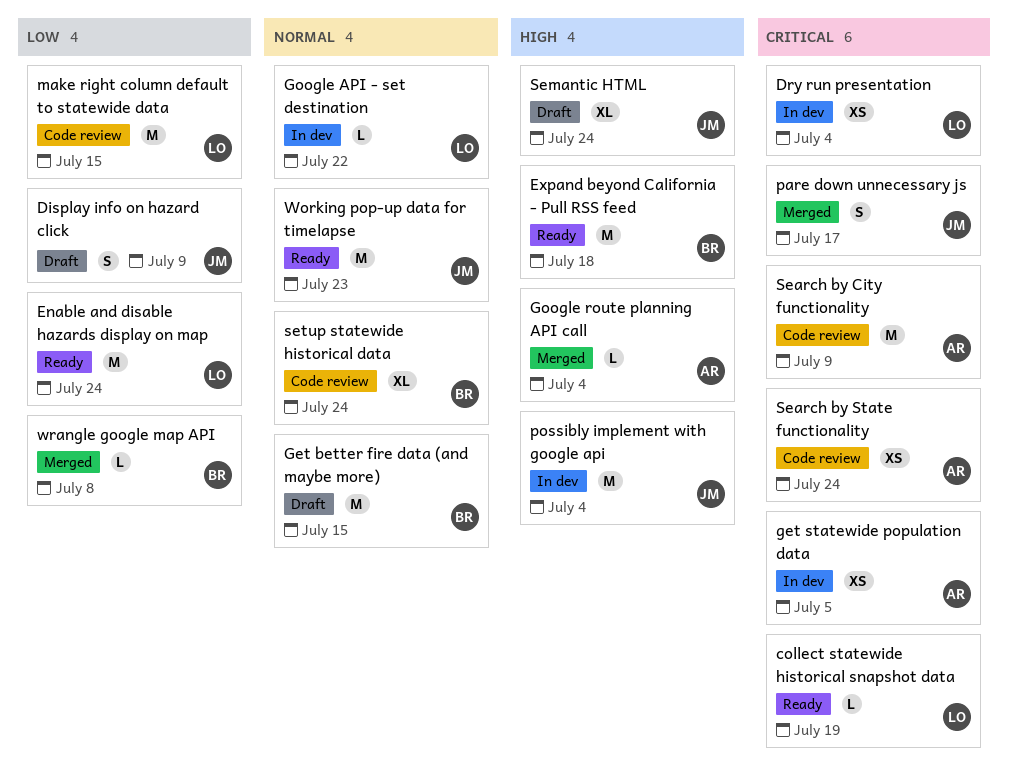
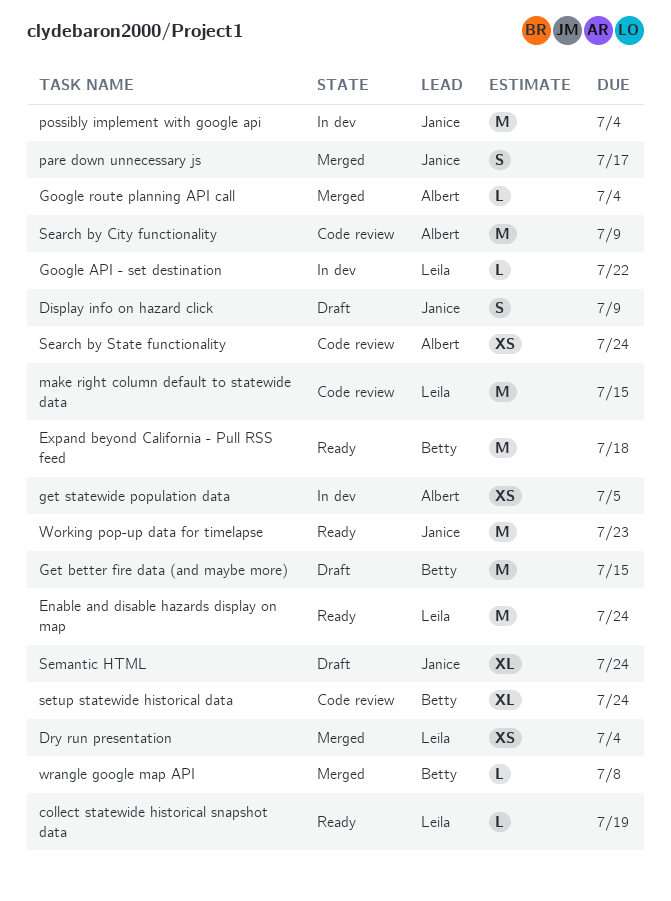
Dry run presentation, status: In dev -> Merged

